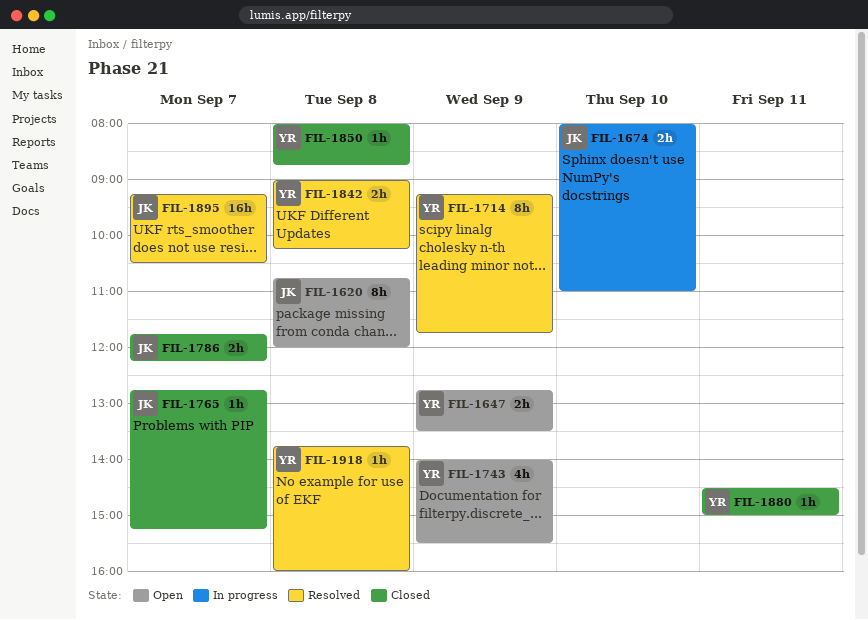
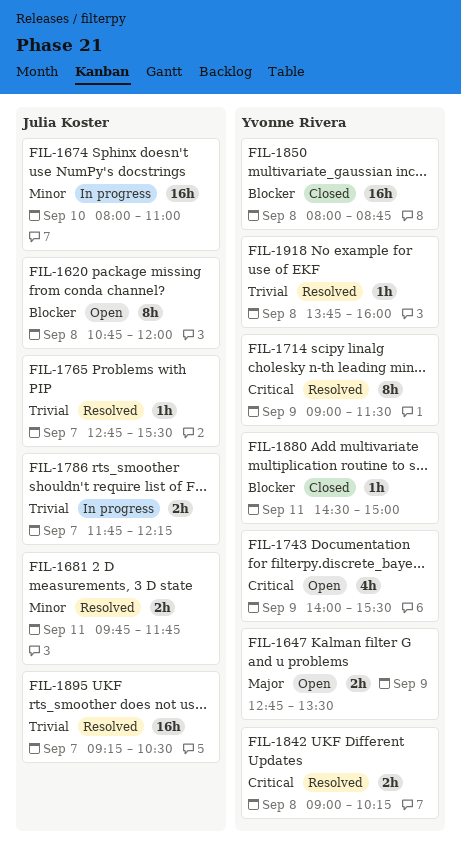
FIL-1674, estimate: 2h -> 16h
FIL-1681: none -> present
FIL-1714, begins: 09:15 -> 09:00
FIL-1714, ends: 11:45 -> 11:30
FIL-1765, status: Closed -> Resolved
FIL-1765, ends: 15:15 -> 15:30
FIL-1786, status: Closed -> In progress
FIL-1850, estimate: 1h -> 16h

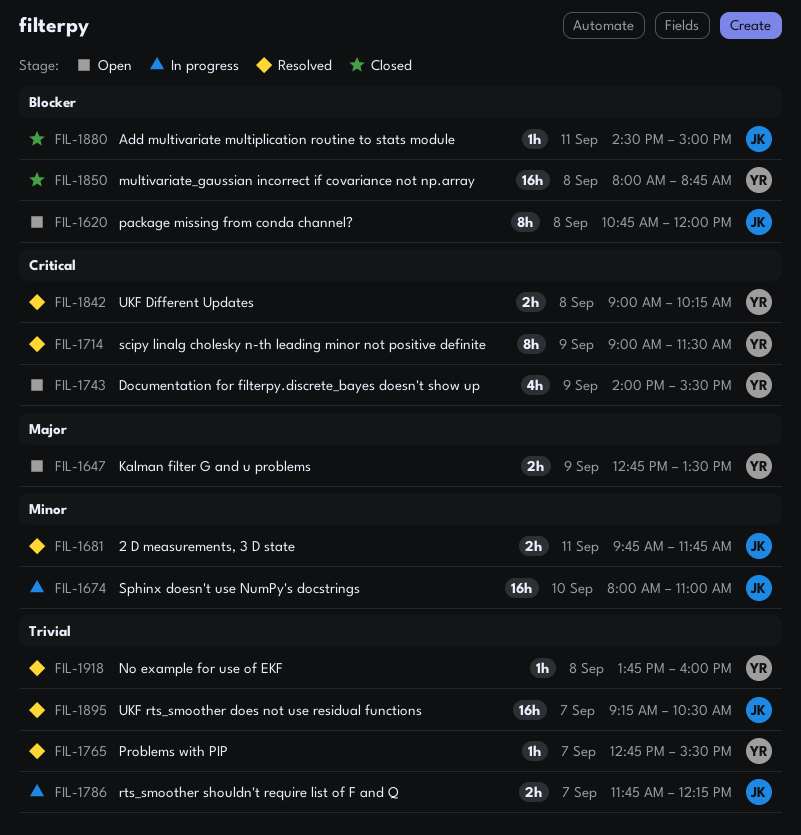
FIL-1765, owner: Julia Koster -> Yvonne Rivera
FIL-1880, owner: Yvonne Rivera -> Julia Koster

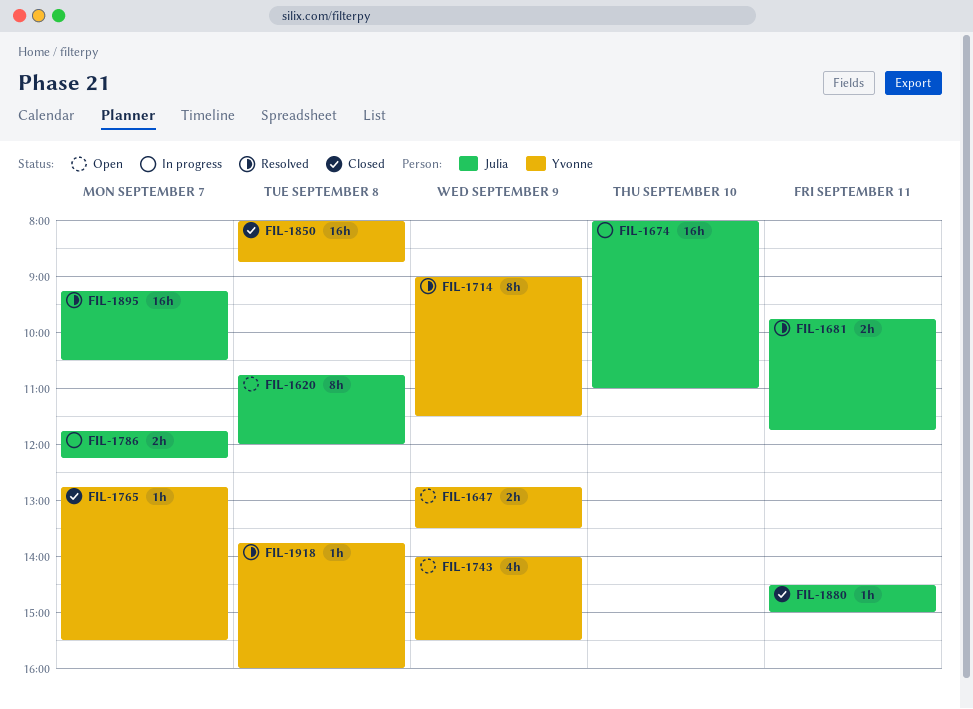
FIL-1765, status: Resolved -> Closed
FIL-1842: present -> none

